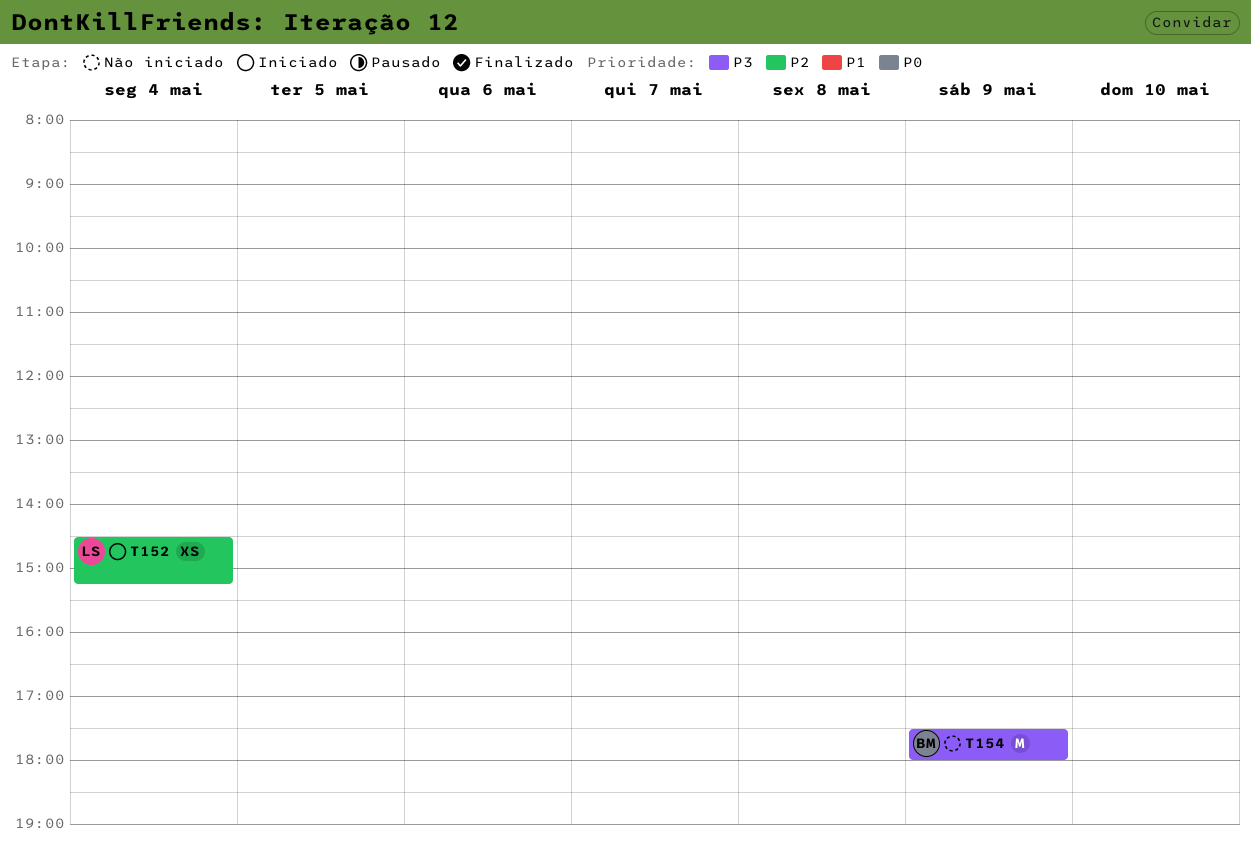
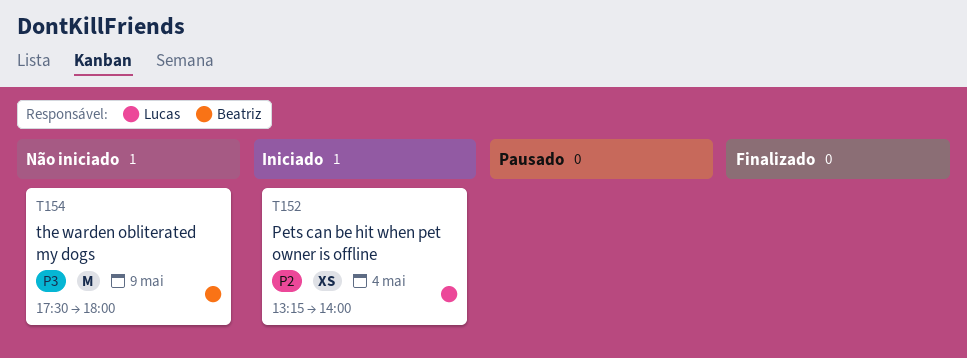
T152, begins: 14:30 -> 13:15
T152, ends: 15:15 -> 14:00

